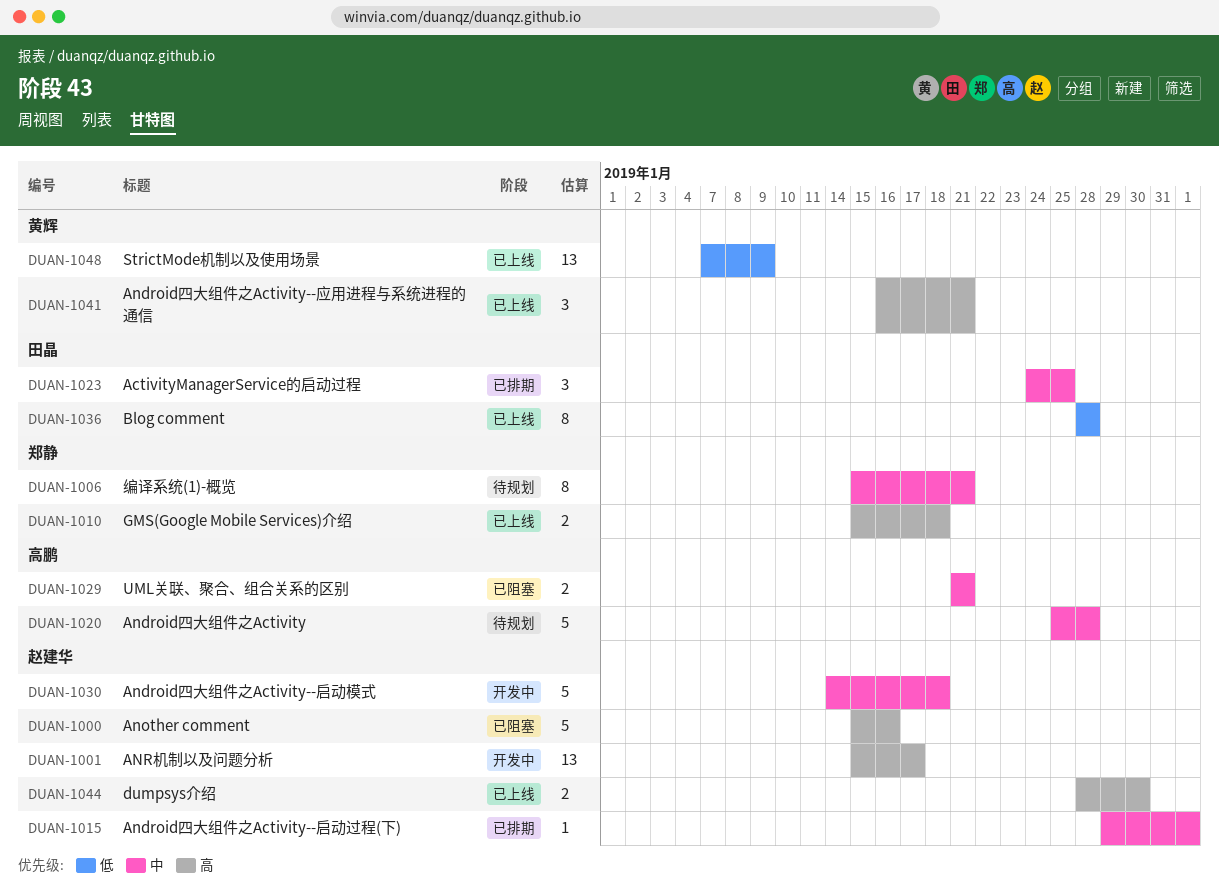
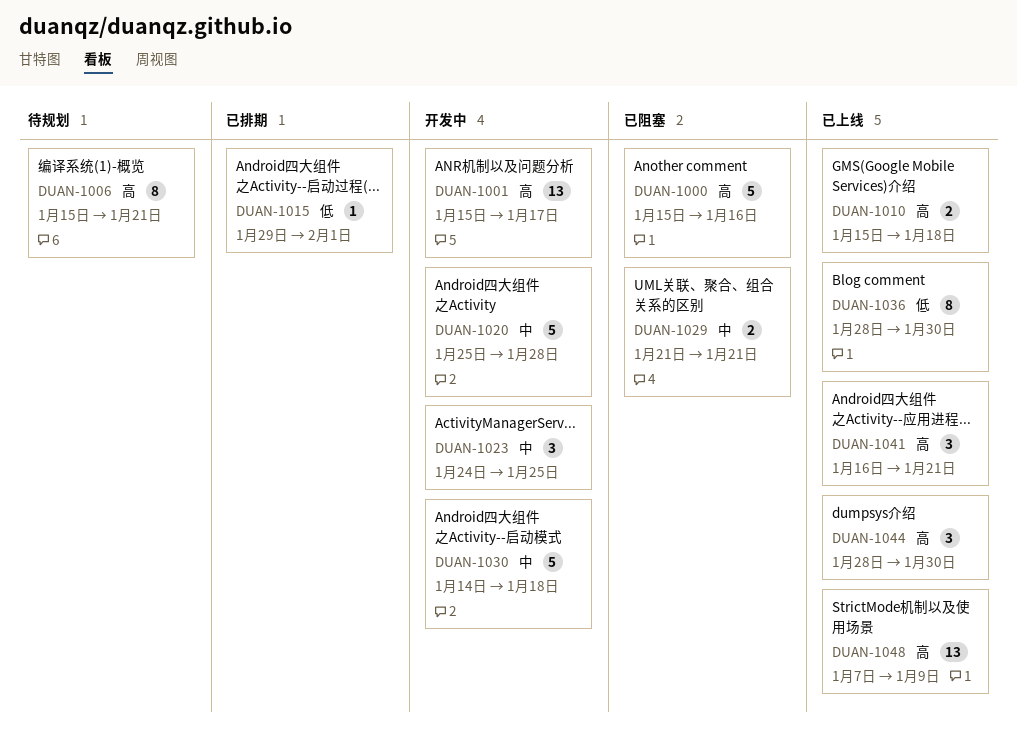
DUAN-1006, priority: 中 -> 高
DUAN-1015, priority: 中 -> 低
DUAN-1020, status: 待规划 -> 开发中
DUAN-1023, status: 已排期 -> 开发中
DUAN-1036, due: Jan 28 -> Jan 30
DUAN-1044, estimate: 2 -> 3
DUAN-1048, priority: 低 -> 高

